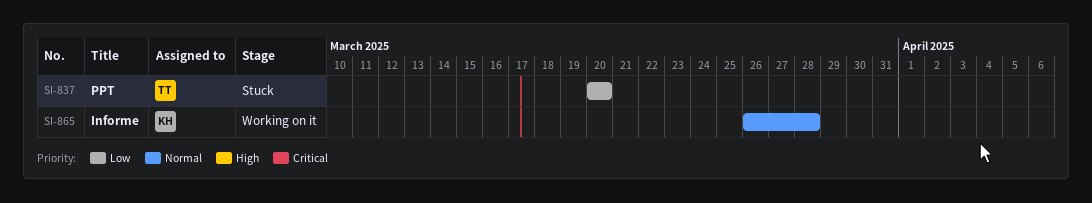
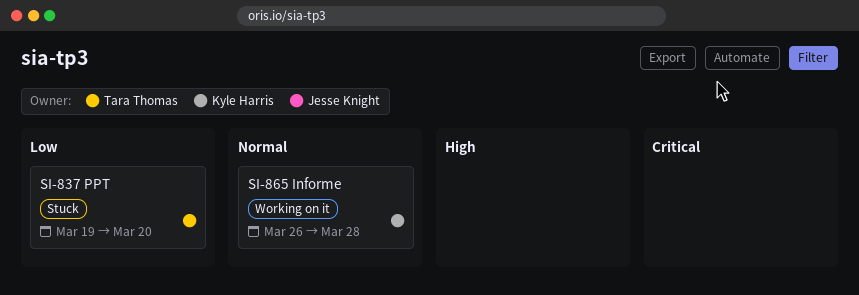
SI-837, start: Mar 20 -> Mar 19

